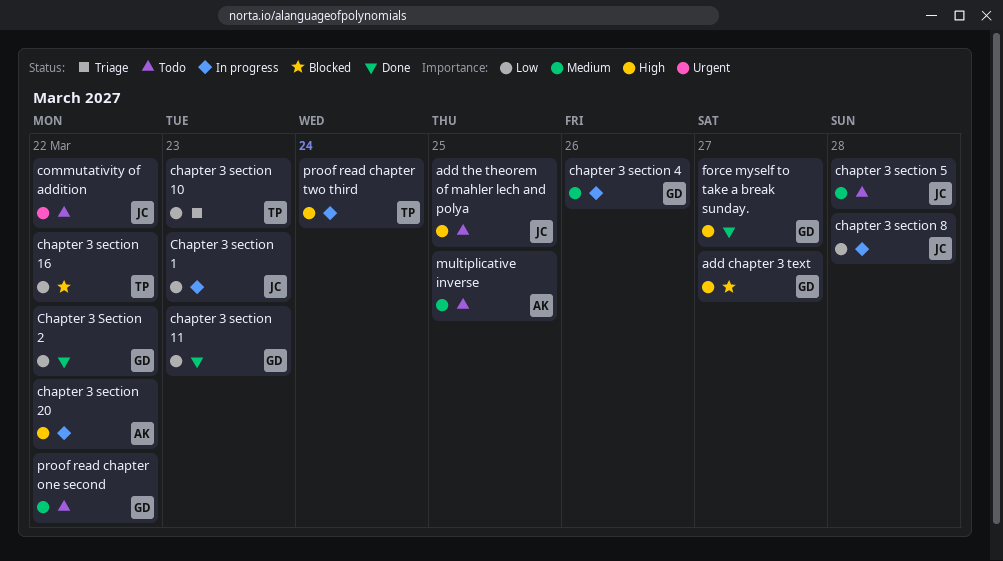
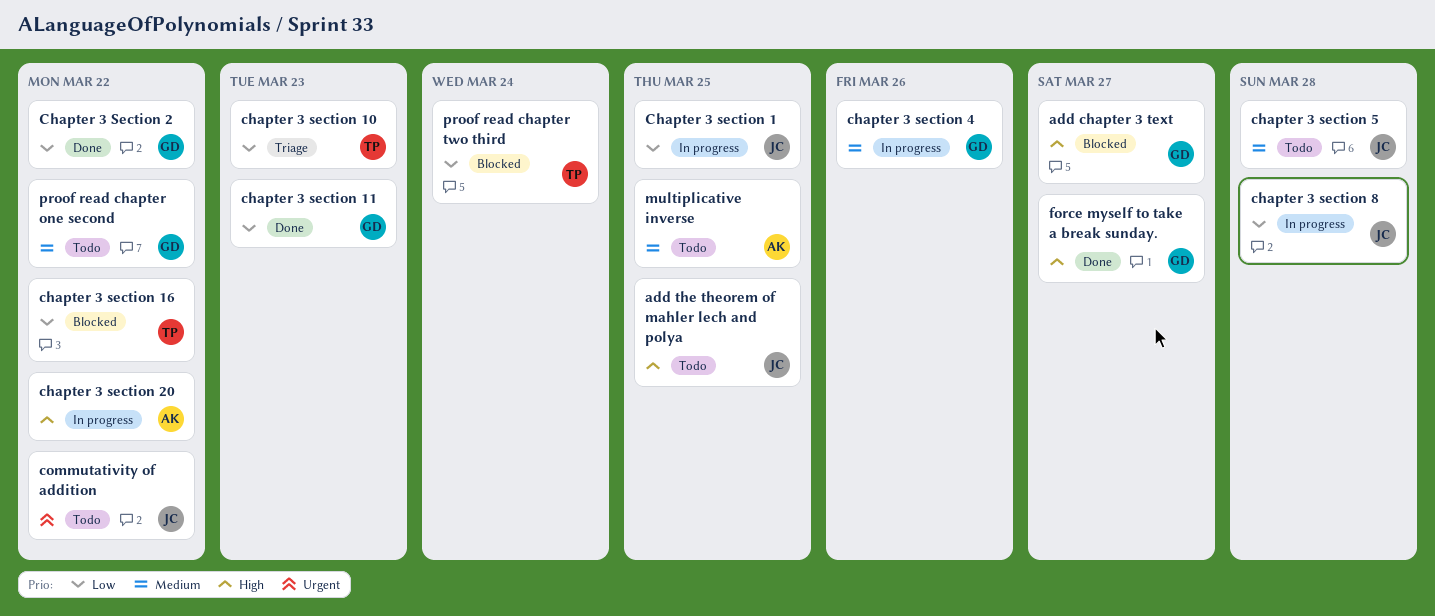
Chapter 3 section 1, due: Mar 23 -> Mar 25
proof read chapter two third, status: In progress -> Blocked
proof read chapter two third, priority: High -> Low

